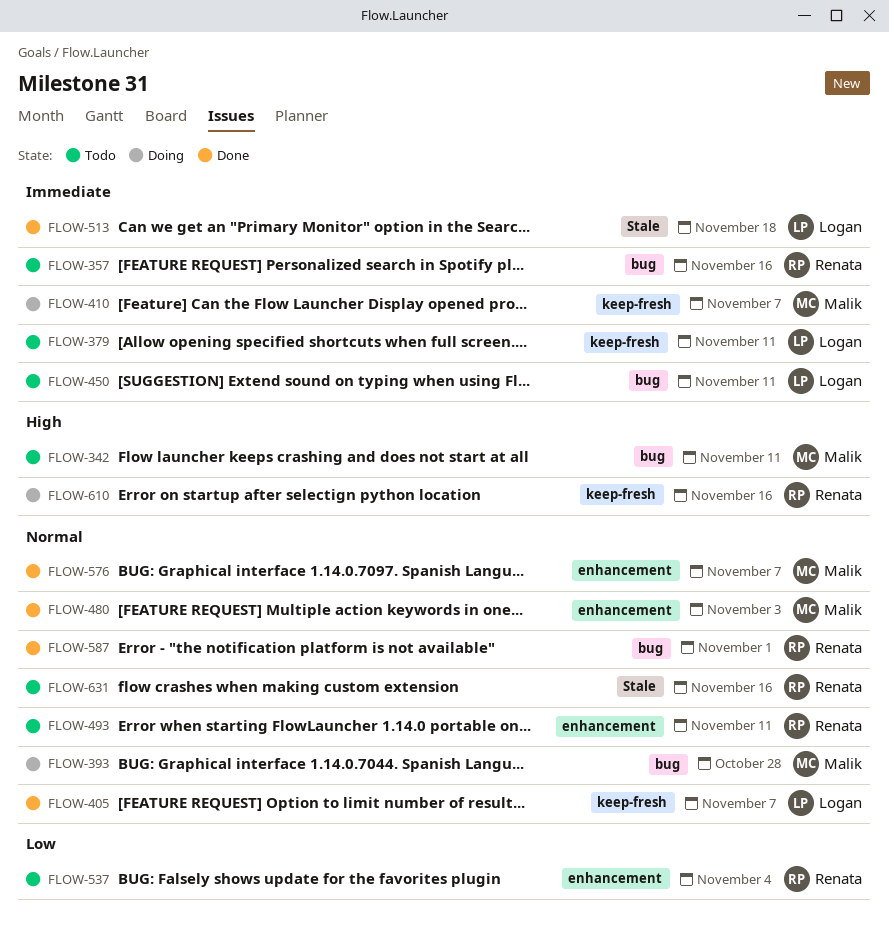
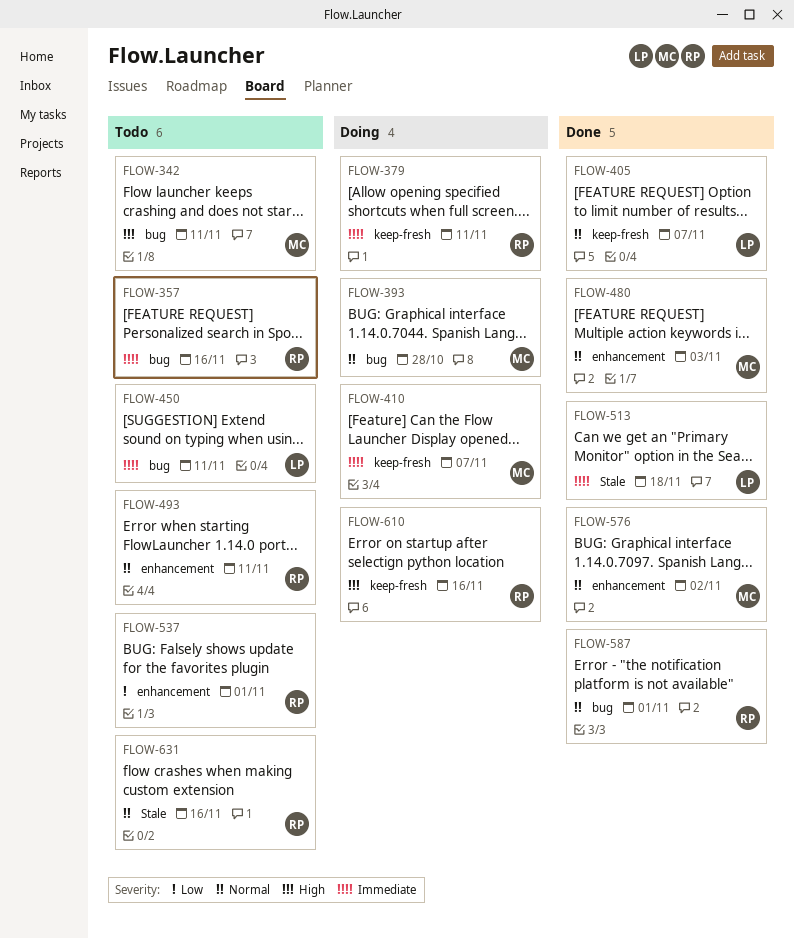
FLOW-379, status: Todo -> Doing
FLOW-379, owner: Logan -> Renata
FLOW-537, due: Nov 4 -> Nov 1
FLOW-576, due: Nov 7 -> Nov 2

